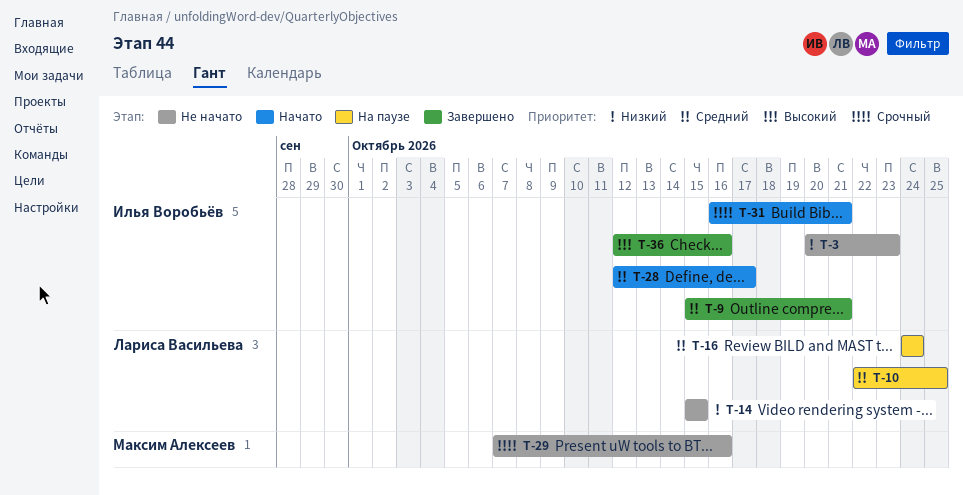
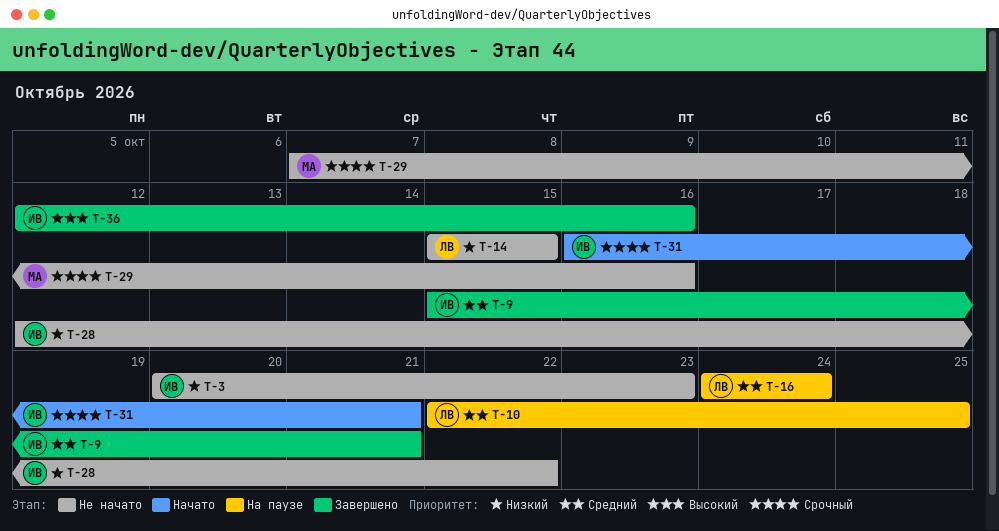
T-28, status: Начато -> Не начато
T-28, priority: Средний -> Низкий
T-28, due: Oct 17 -> Oct 22

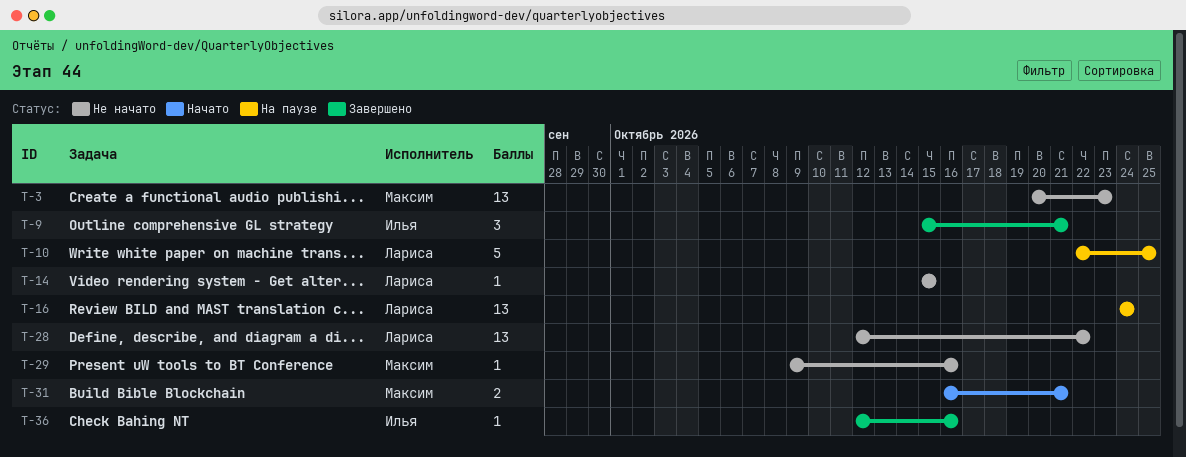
T-3, owner: Илья -> Максим
T-28, owner: Илья -> Лариса
T-29, start: Oct 7 -> Oct 9
T-31, owner: Илья -> Максим

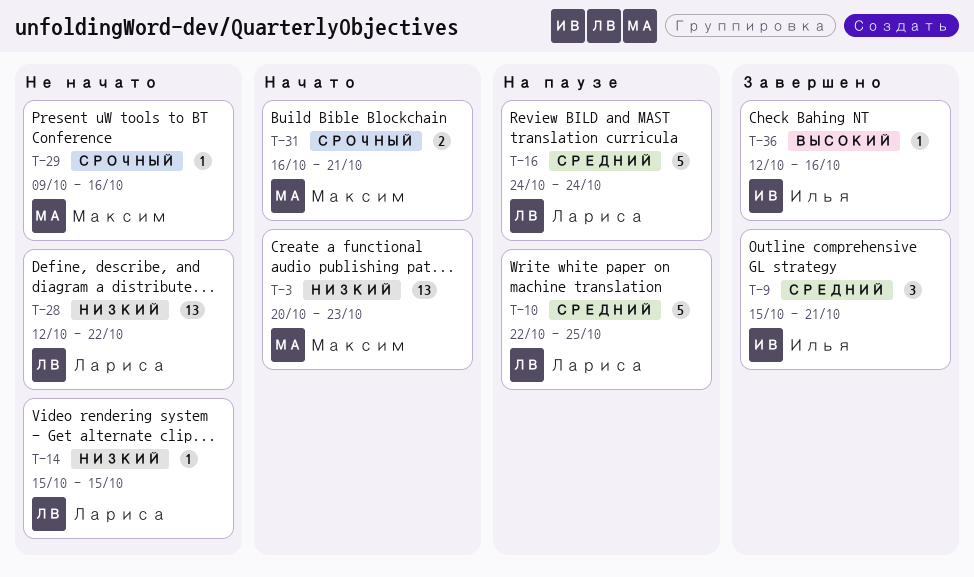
T-3, status: Не начато -> Начато
T-16, estimate: 13 -> 5

